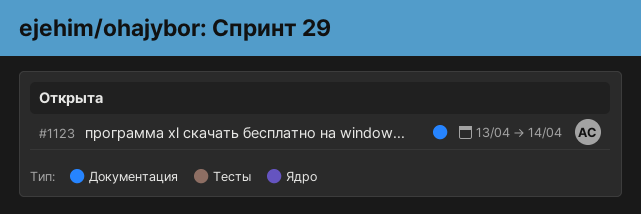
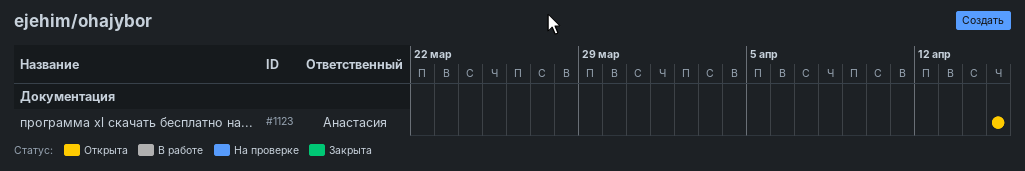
#1123, start: Apr 13 -> Apr 15
#1123, due: Apr 14 -> Apr 15

